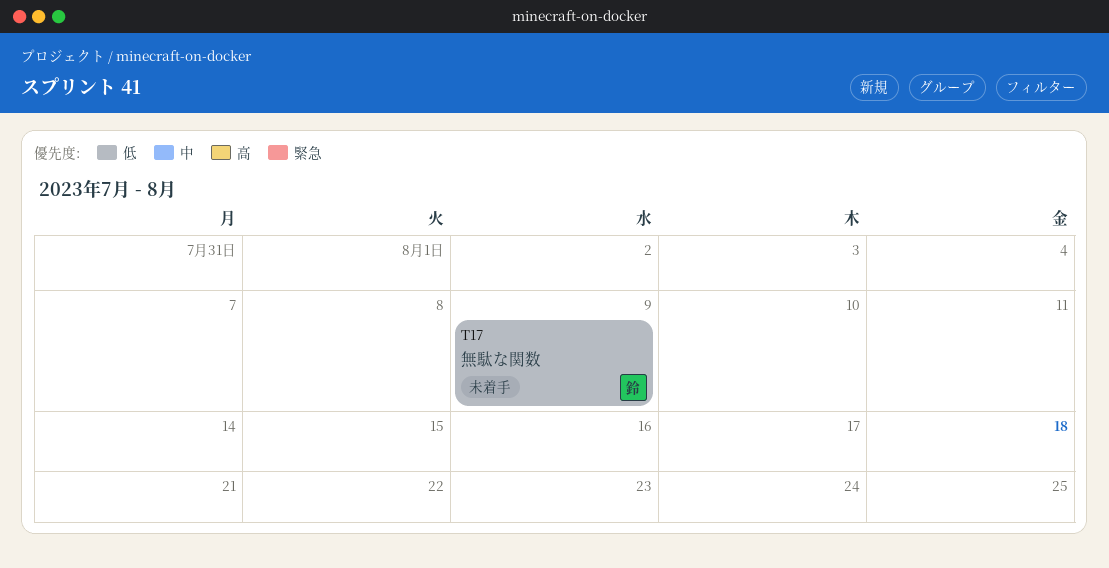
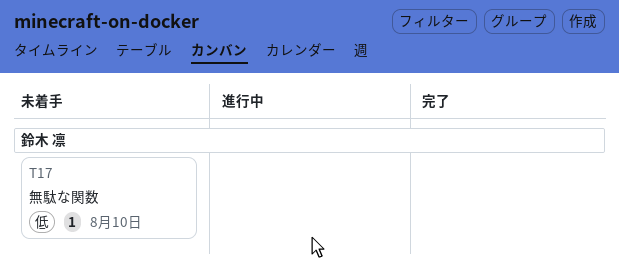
T17, due: Aug 9 -> Aug 10

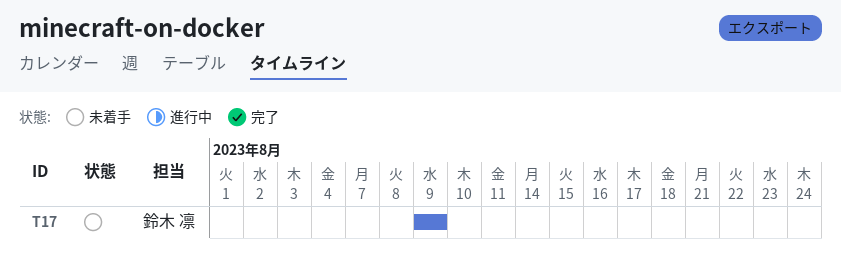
T17, due: Aug 10 -> Aug 9

